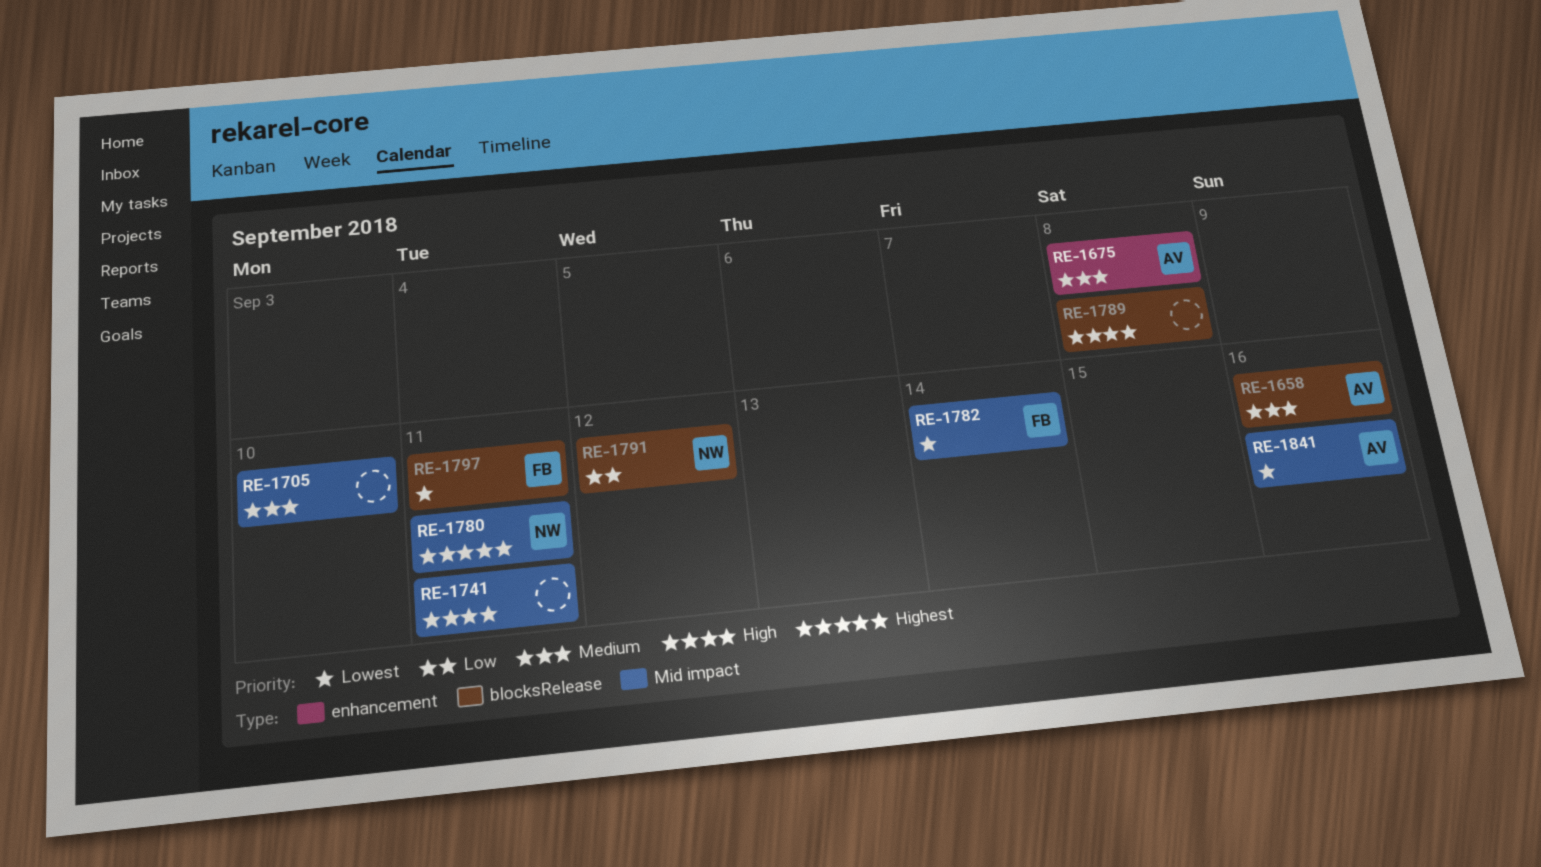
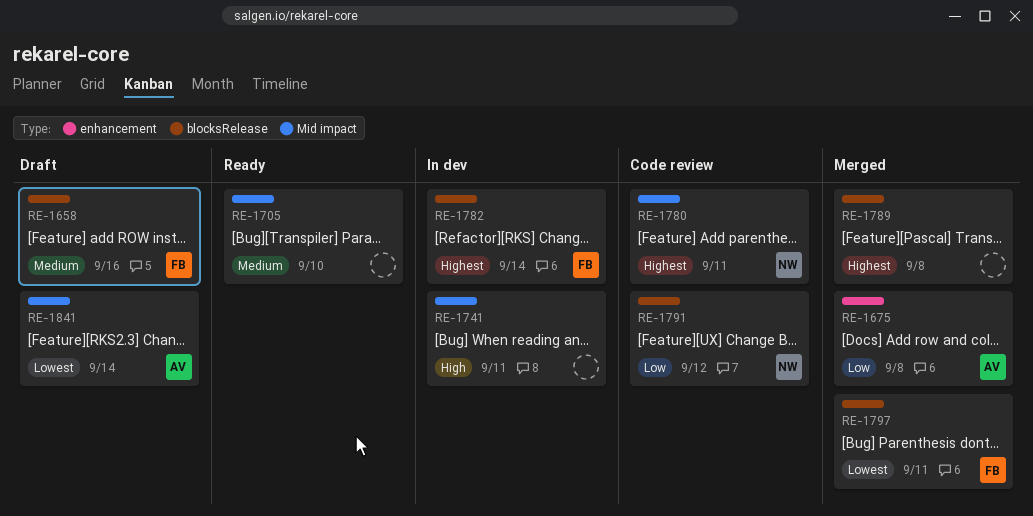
RE-1658, owner: AV -> FB
RE-1675, priority: Medium -> Low
RE-1782, priority: Lowest -> Highest
RE-1782, label: Mid impact -> blocksRelease
RE-1789, priority: High -> Highest
RE-1841, due: Sep 16 -> Sep 14

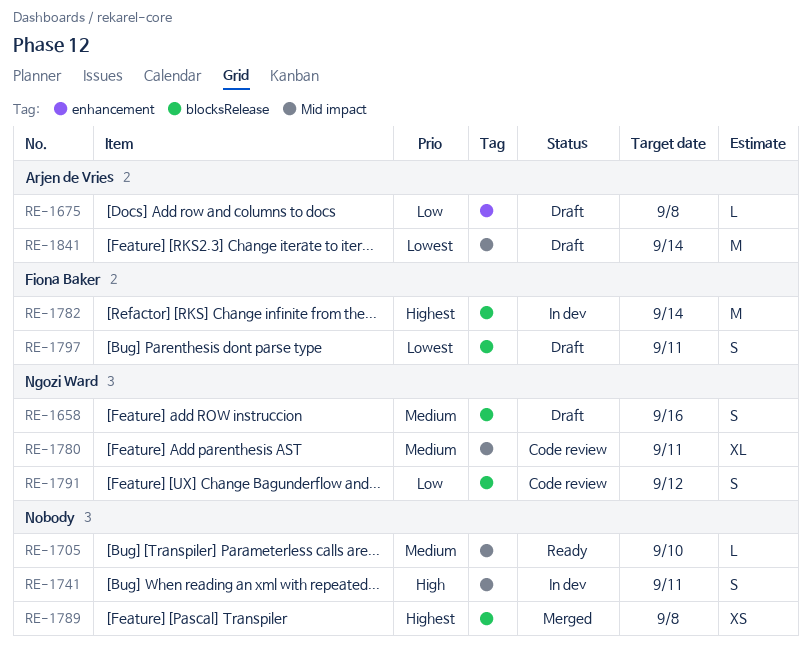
RE-1658, owner: Fiona Baker -> Ngozi Ward
RE-1675, status: Merged -> Draft
RE-1780, priority: Highest -> Medium
RE-1797, status: Merged -> Draft

